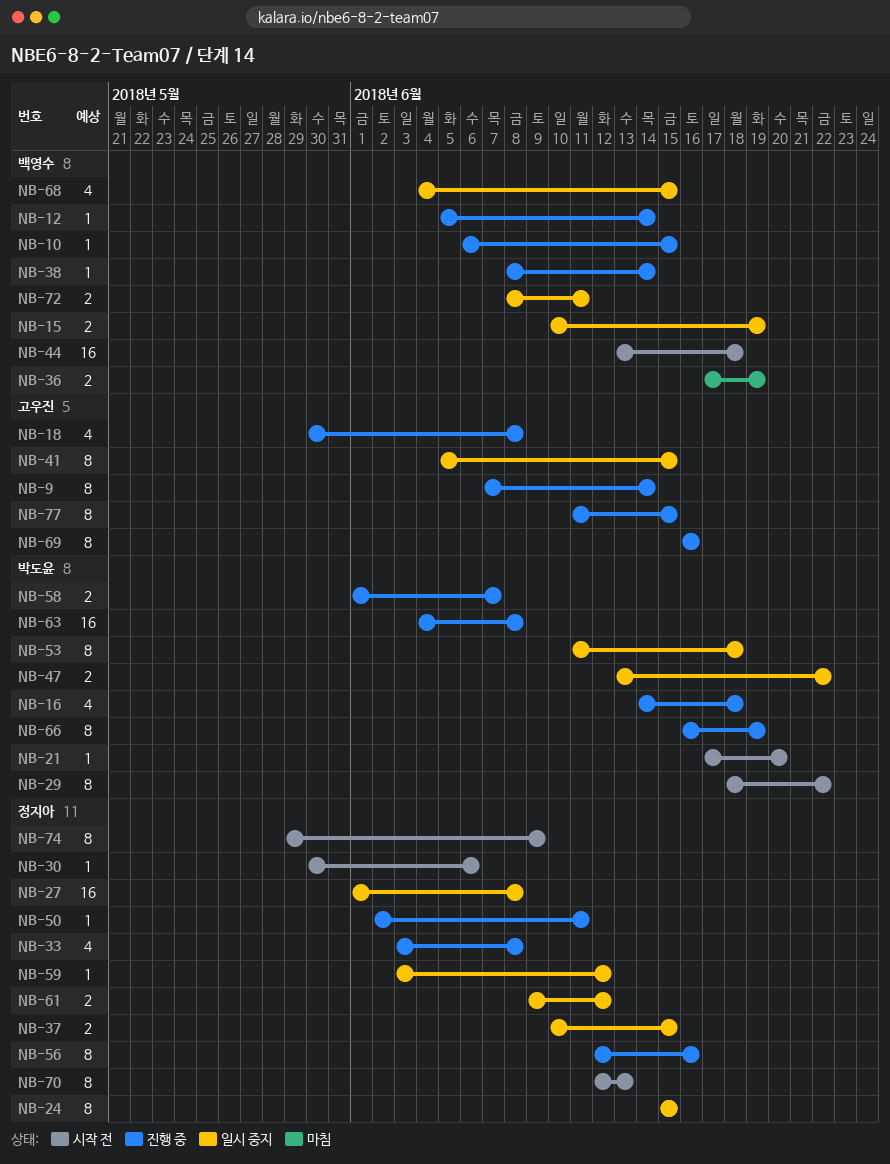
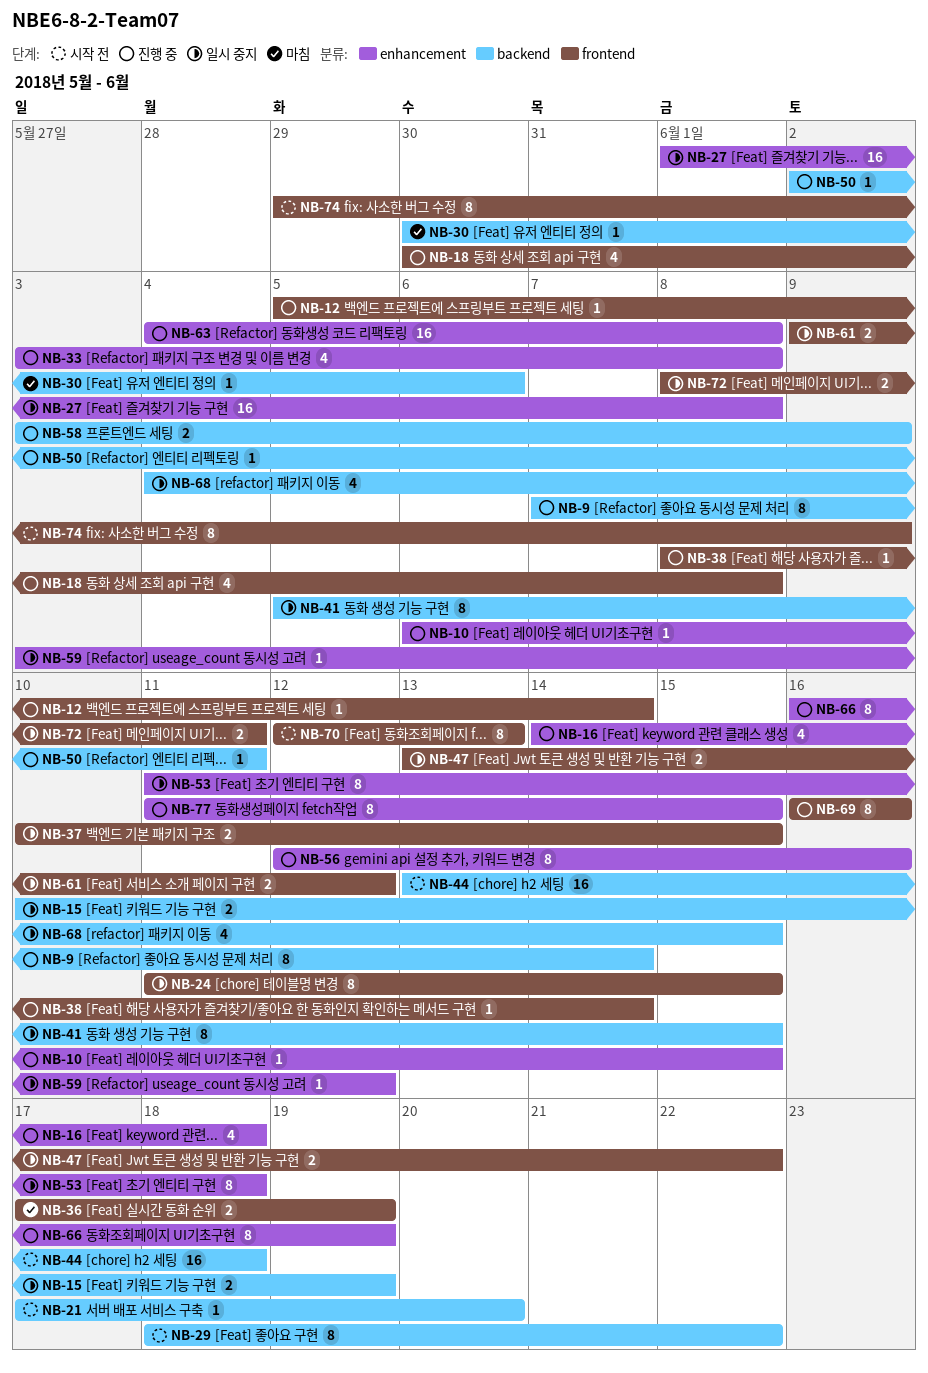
NB-24, start: Jun 15 -> Jun 11
NB-30, status: 시작 전 -> 마침
NB-58, start: Jun 1 -> Jun 3
NB-58, due: Jun 7 -> Jun 9

